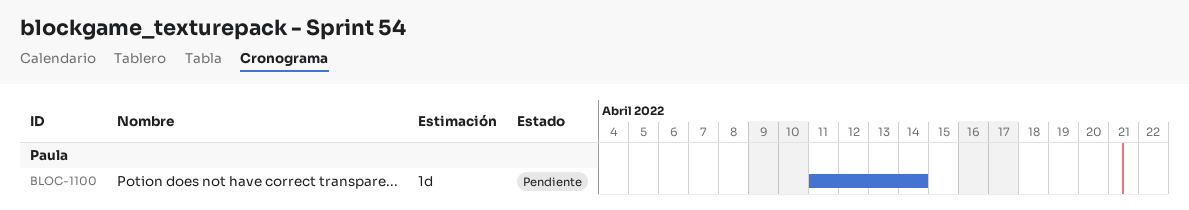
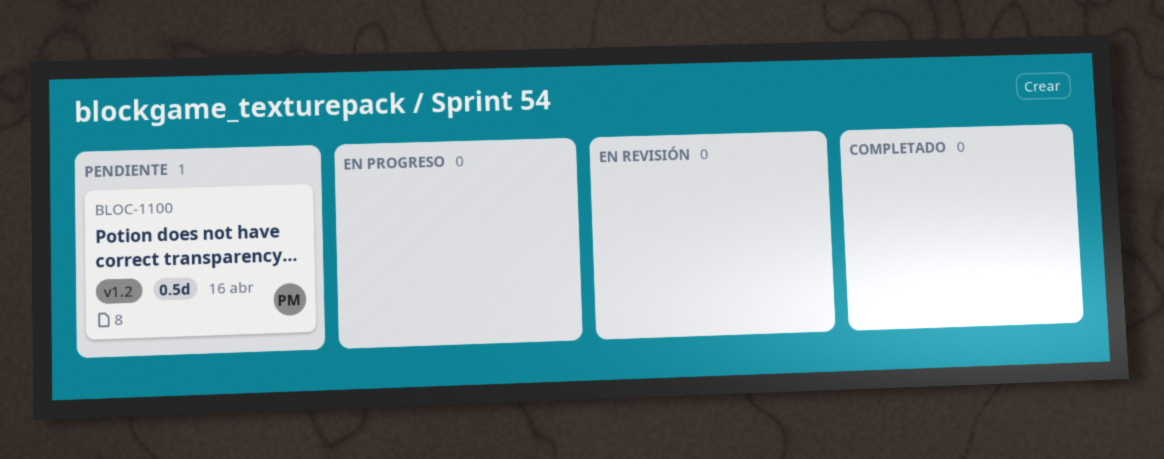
BLOC-1100, estimate: 1d -> 0.5d
BLOC-1100, due: Apr 14 -> Apr 16

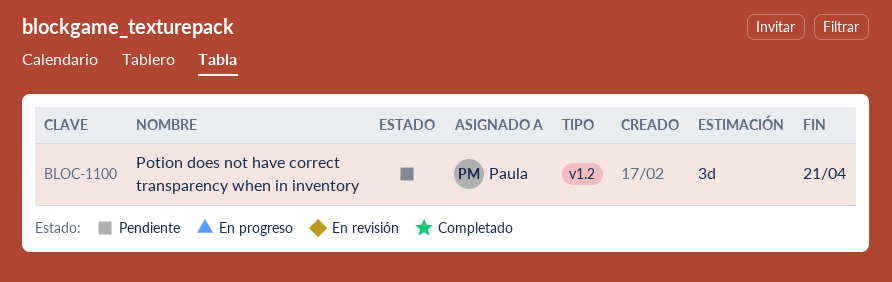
BLOC-1100, estimate: 0.5d -> 3d
BLOC-1100, due: Apr 16 -> Apr 21

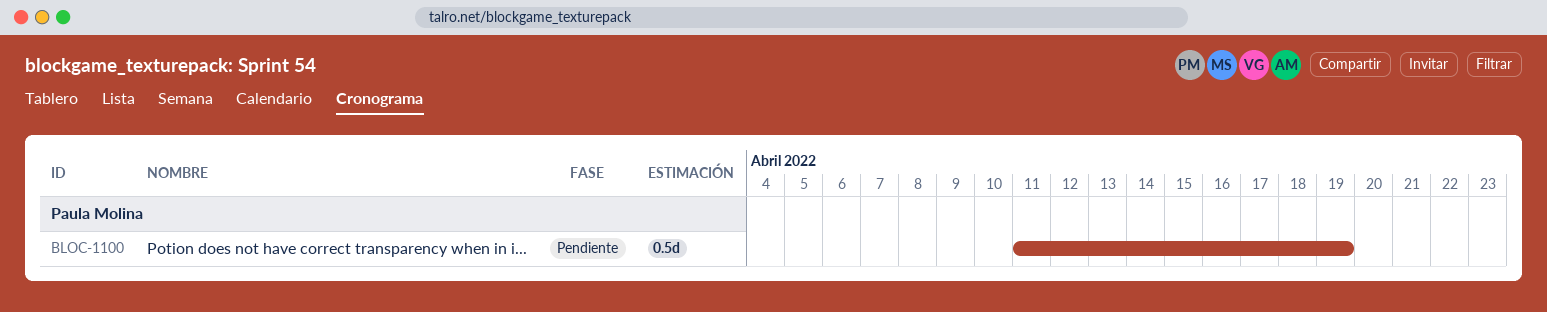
BLOC-1100, estimate: 3d -> 0.5d
BLOC-1100, due: Apr 21 -> Apr 19

